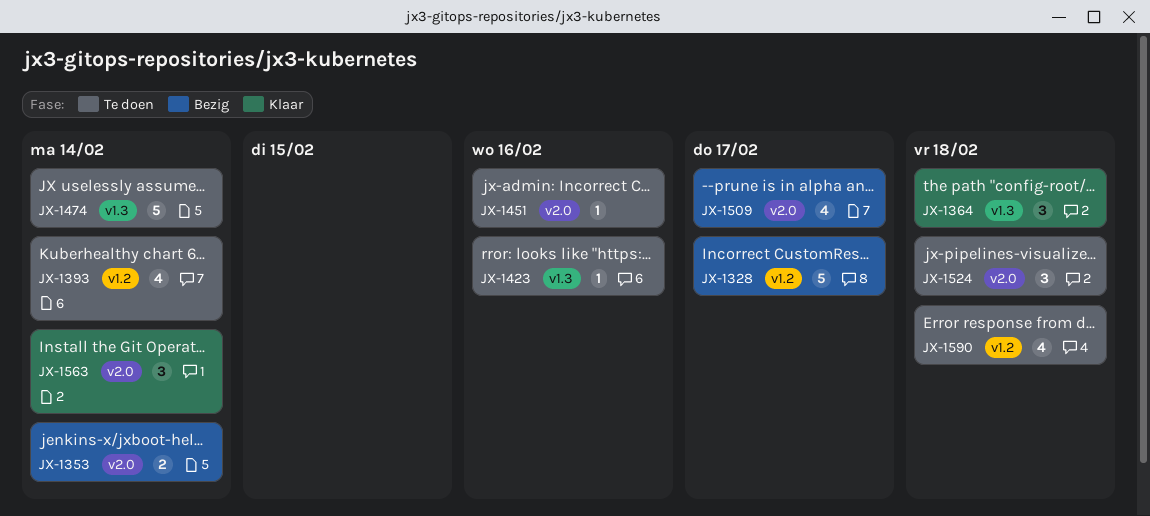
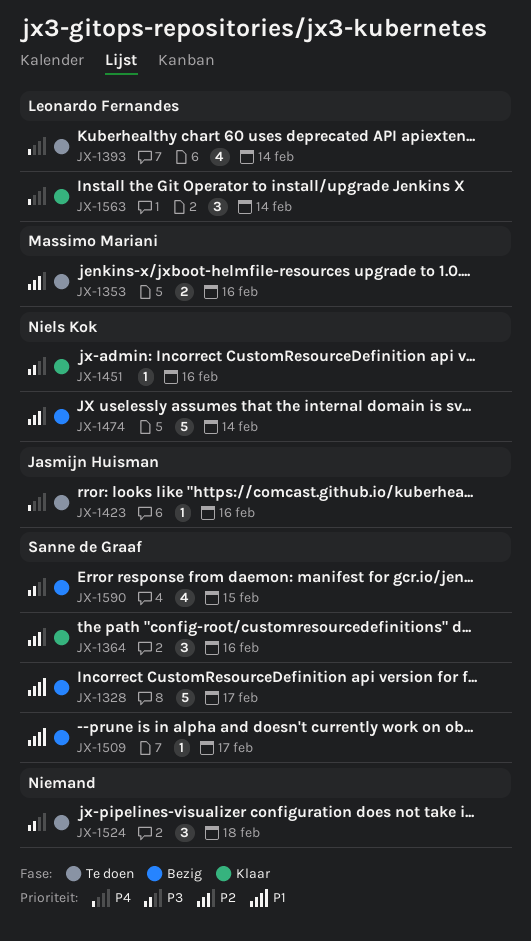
JX-1353, status: Bezig -> Te doen
JX-1353, due: Feb 14 -> Feb 16
JX-1364, due: Feb 18 -> Feb 16
JX-1451, status: Te doen -> Klaar
JX-1474, status: Te doen -> Bezig
JX-1509, estimate: 4 -> 1
JX-1590, status: Te doen -> Bezig
JX-1590, due: Feb 18 -> Feb 15

